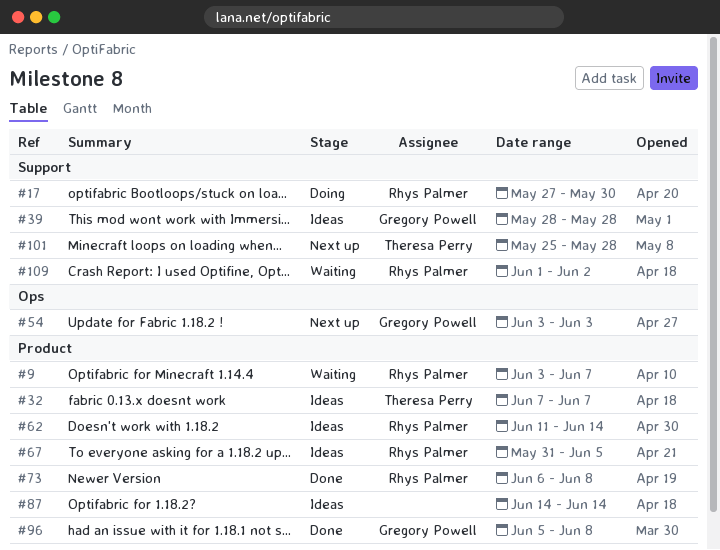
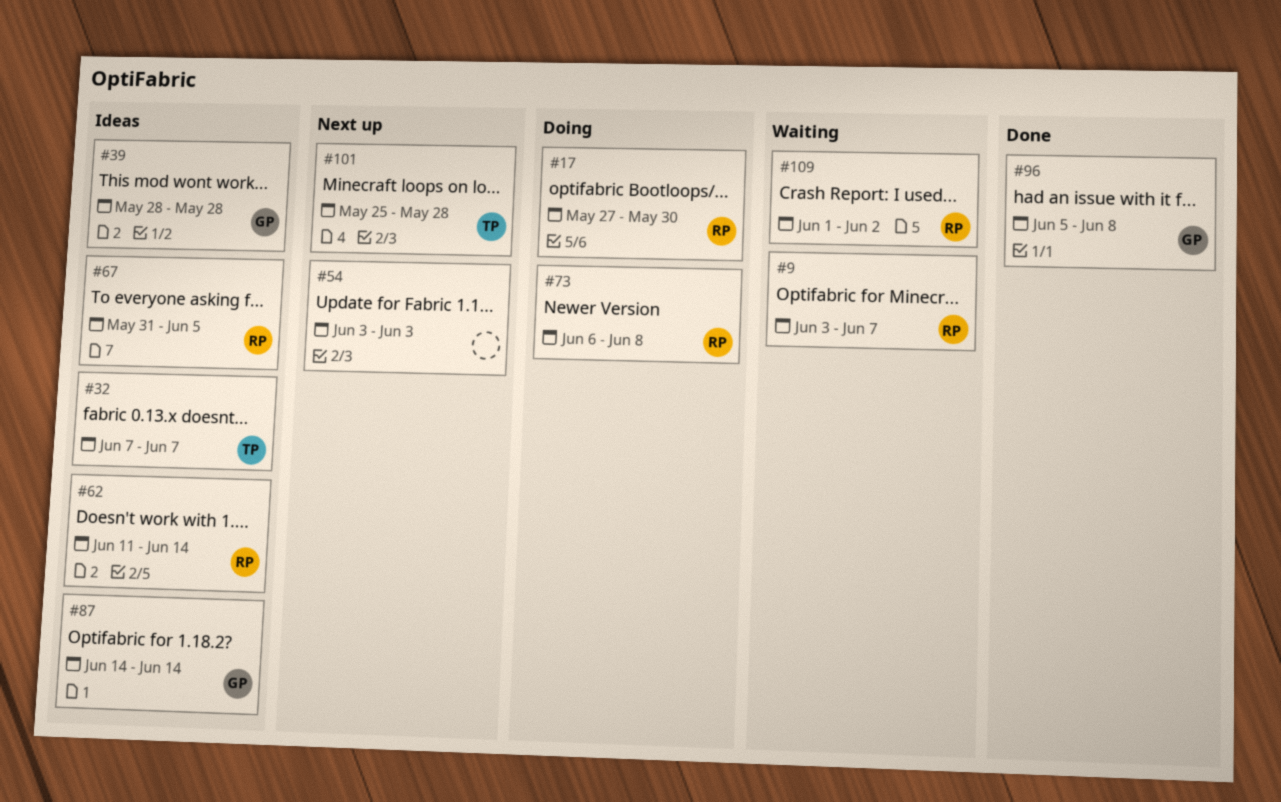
#54, owner: Gregory Powell -> none
#73, status: Done -> Doing
#87, owner: none -> Gregory Powell

